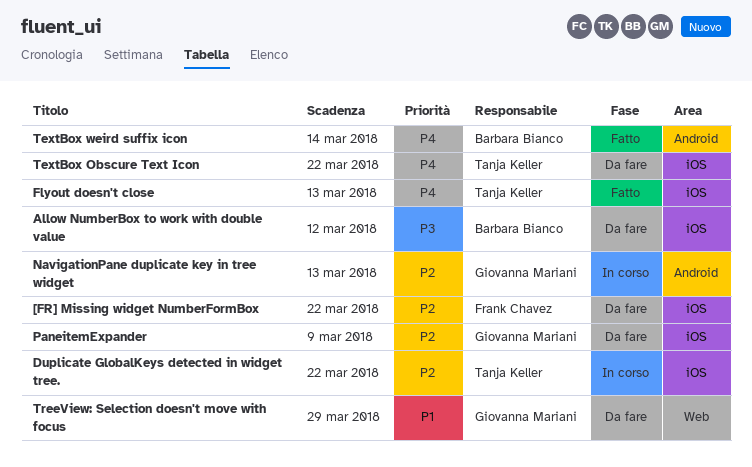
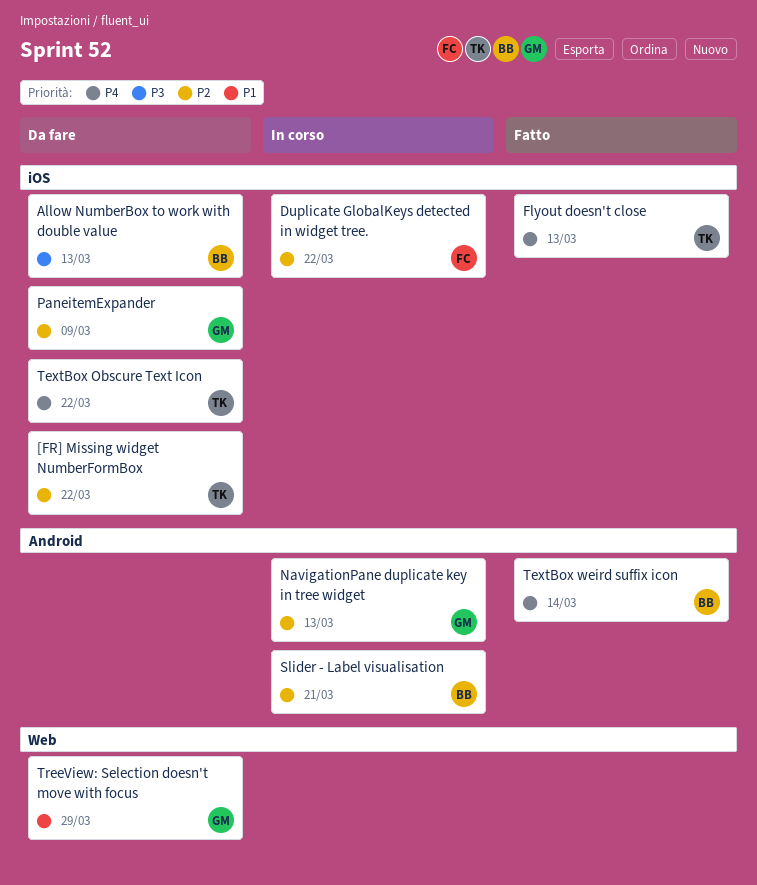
[FR] Missing widget NumberFormBox, owner: Frank Chavez -> Tanja Keller
Allow NumberBox to work with double value, due: Mar 12 -> Mar 13
Duplicate GlobalKeys detected in widget tree., owner: Tanja Keller -> Frank Chavez
Slider - Label visualisation: none -> present

